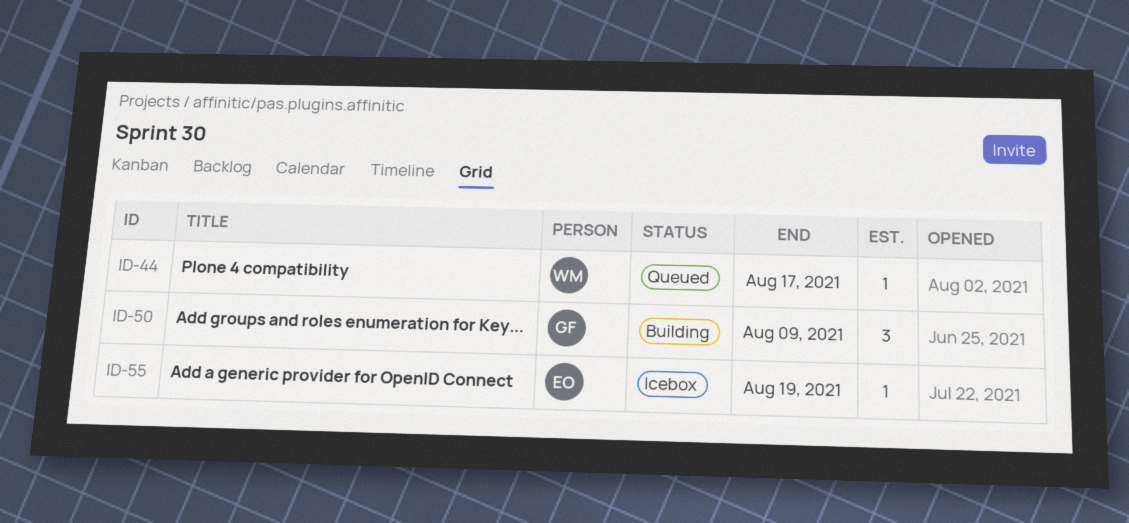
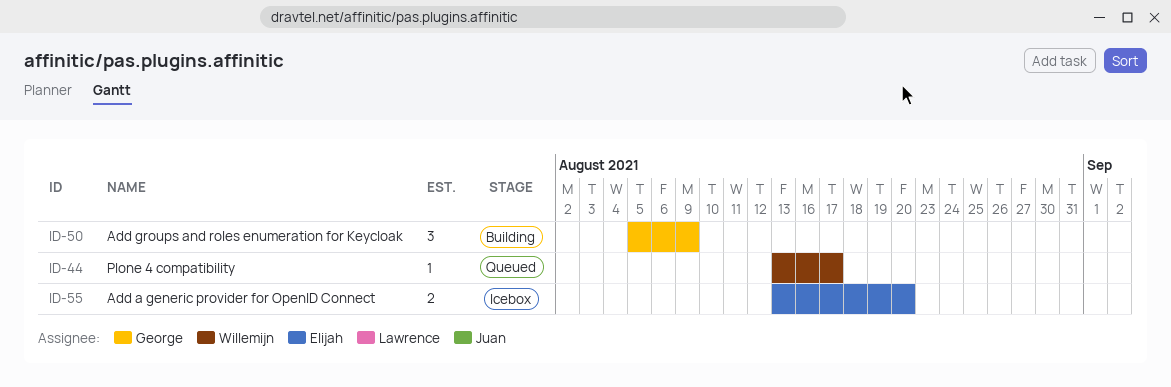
ID-55, estimate: 1 -> 2
ID-55, due: Aug 19 -> Aug 20

